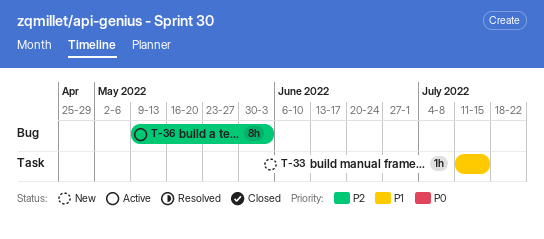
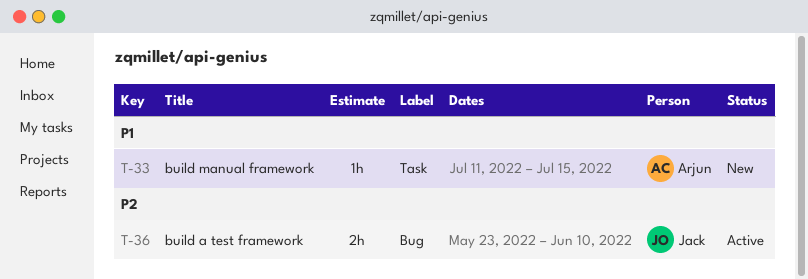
T-36, estimate: 8h -> 2h
T-36, start: May 9 -> May 23
T-36, due: Jun 3 -> Jun 10

